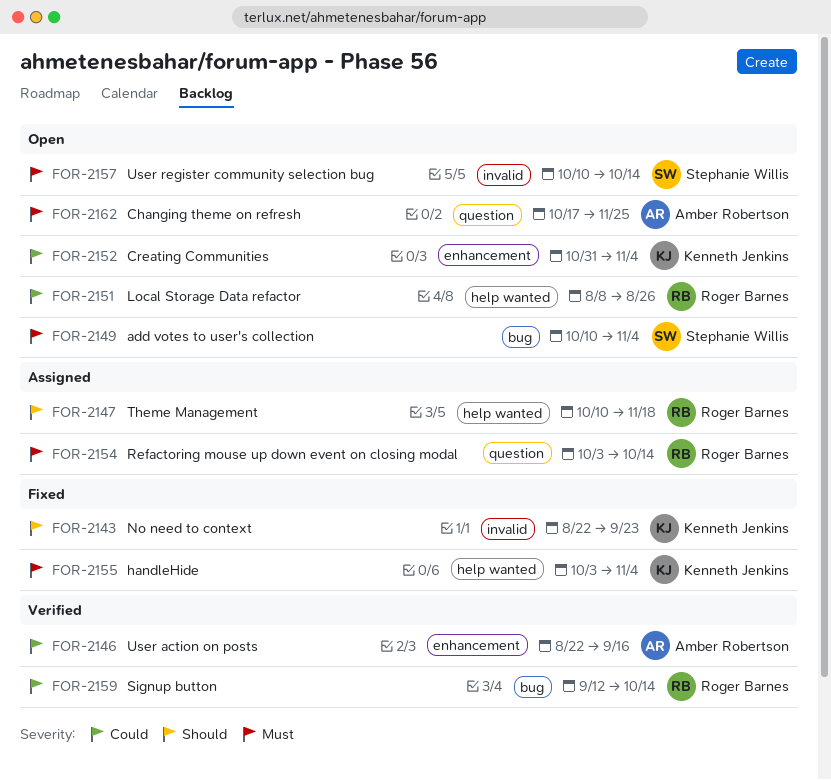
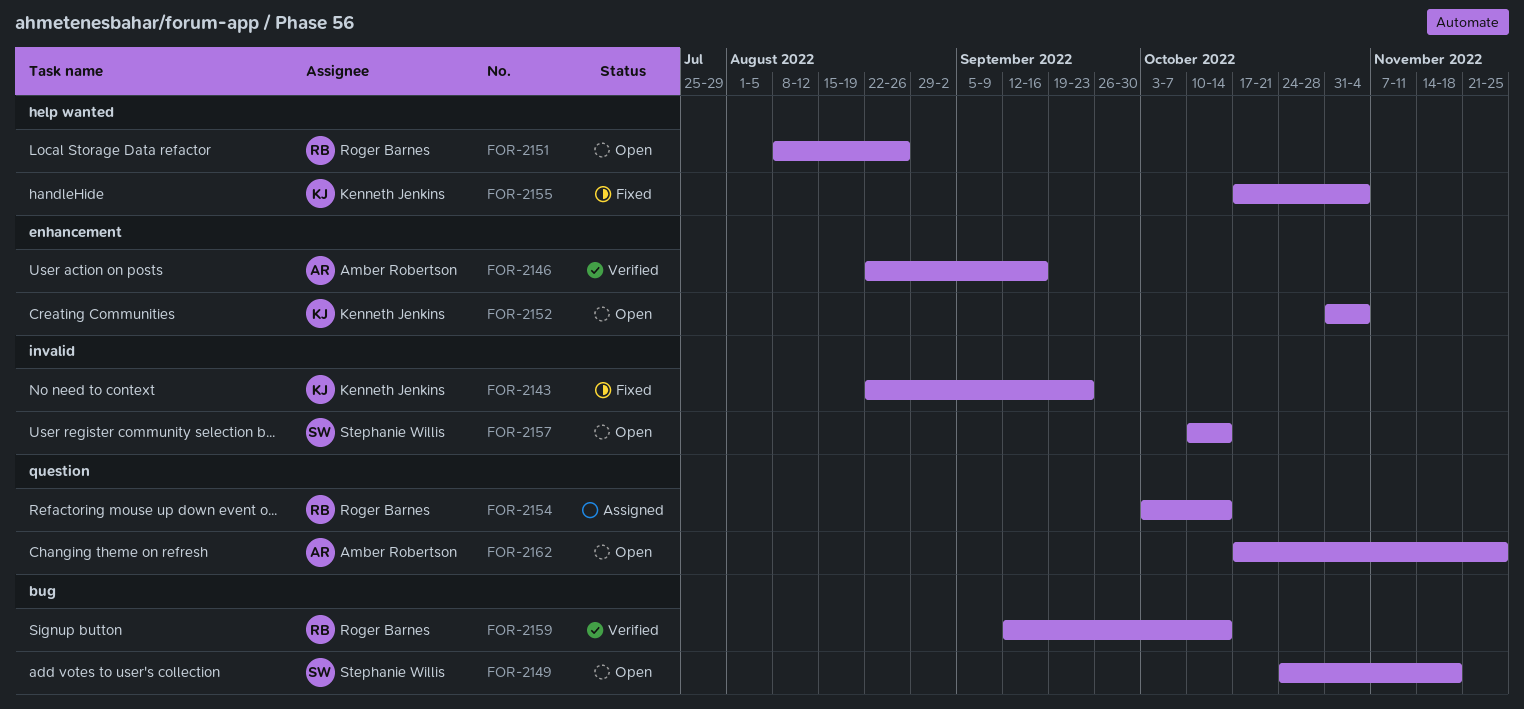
FOR-2147: present -> none
FOR-2149, start: Oct 10 -> Oct 24
FOR-2149, due: Nov 4 -> Nov 18
FOR-2155, start: Oct 3 -> Oct 17

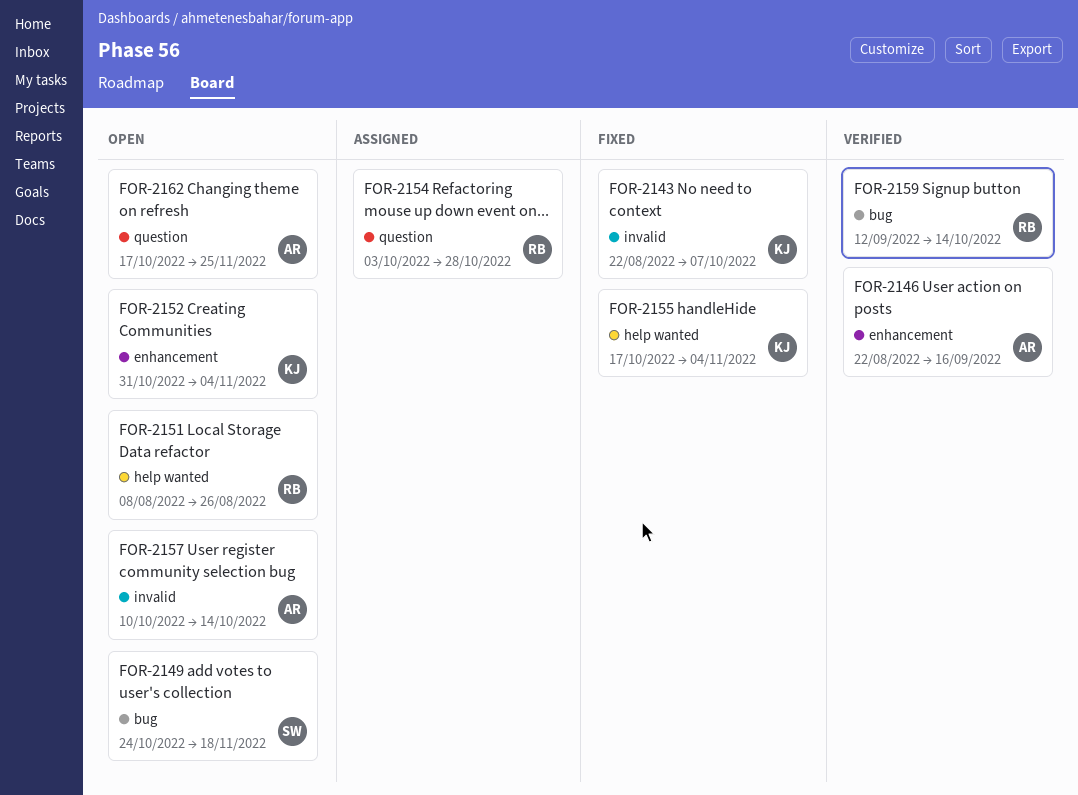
FOR-2143, due: Sep 23 -> Oct 7
FOR-2154, due: Oct 14 -> Oct 28
FOR-2157, owner: Stephanie Willis -> Amber Robertson

